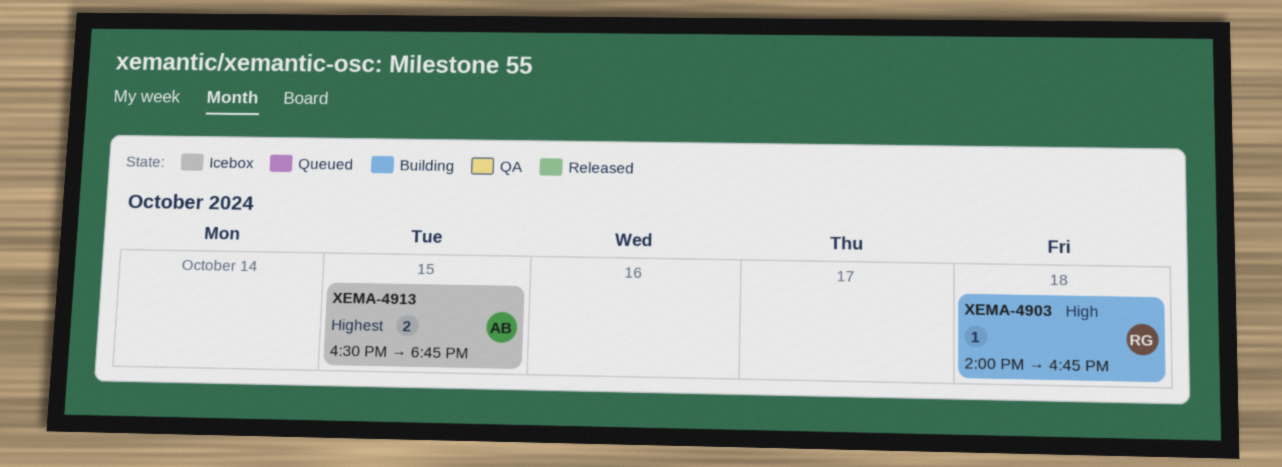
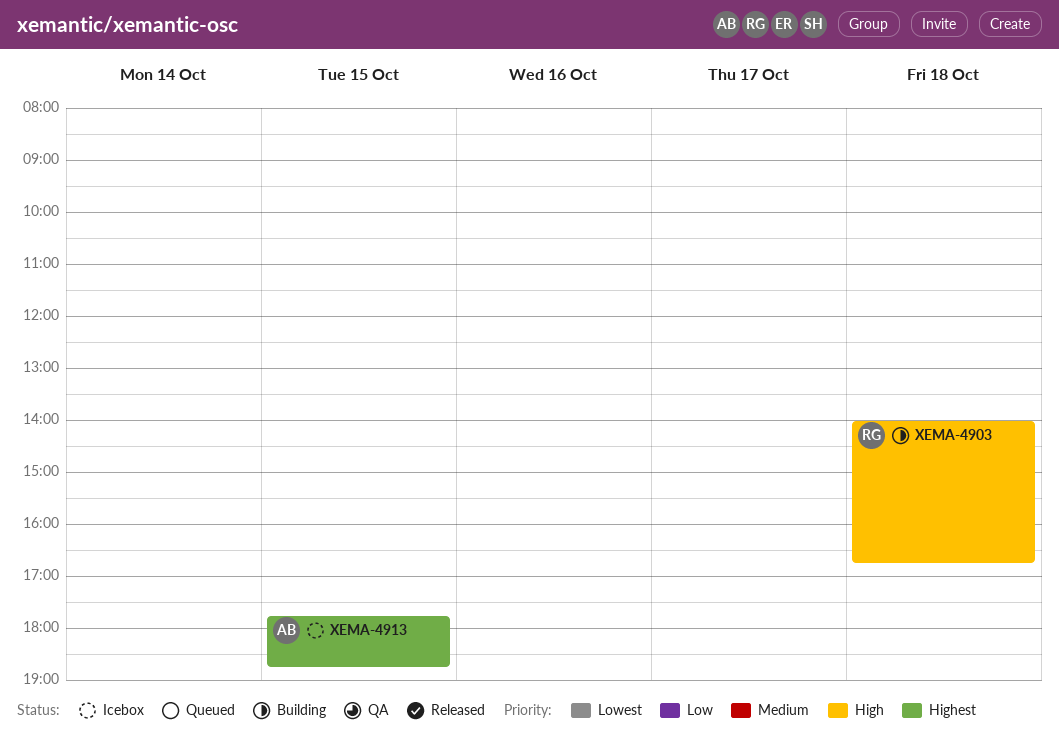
XEMA-4913, begins: 16:30 -> 17:45

